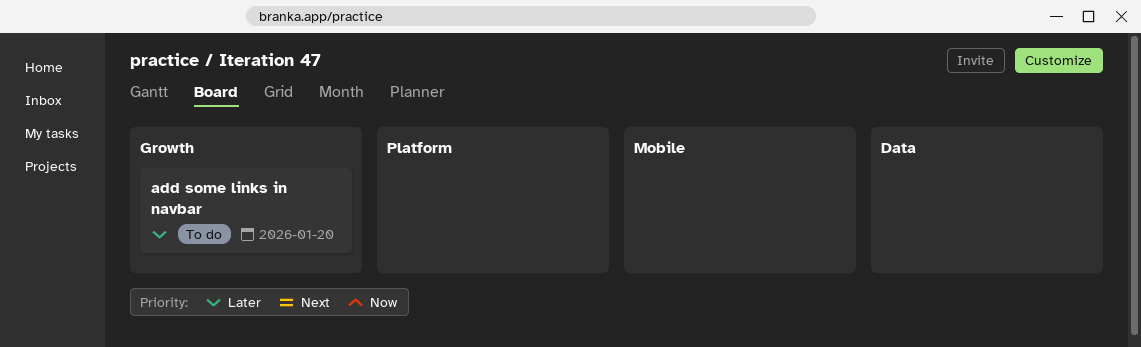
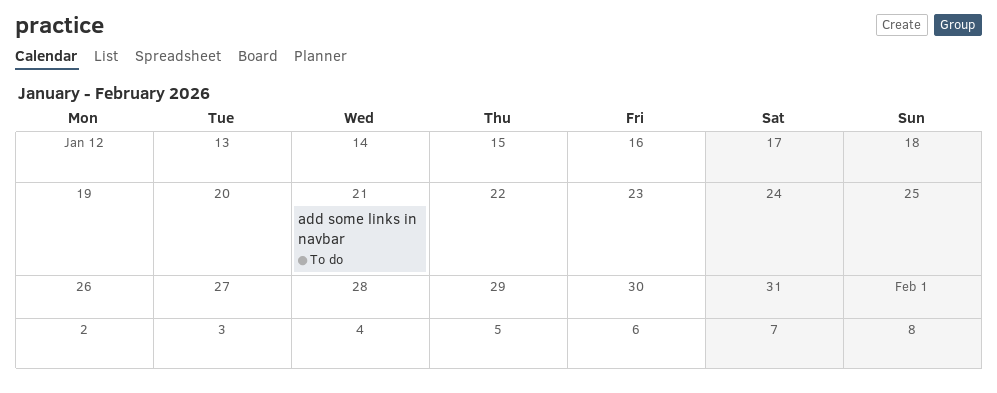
add some links in navbar, due: Jan 20 -> Jan 21

